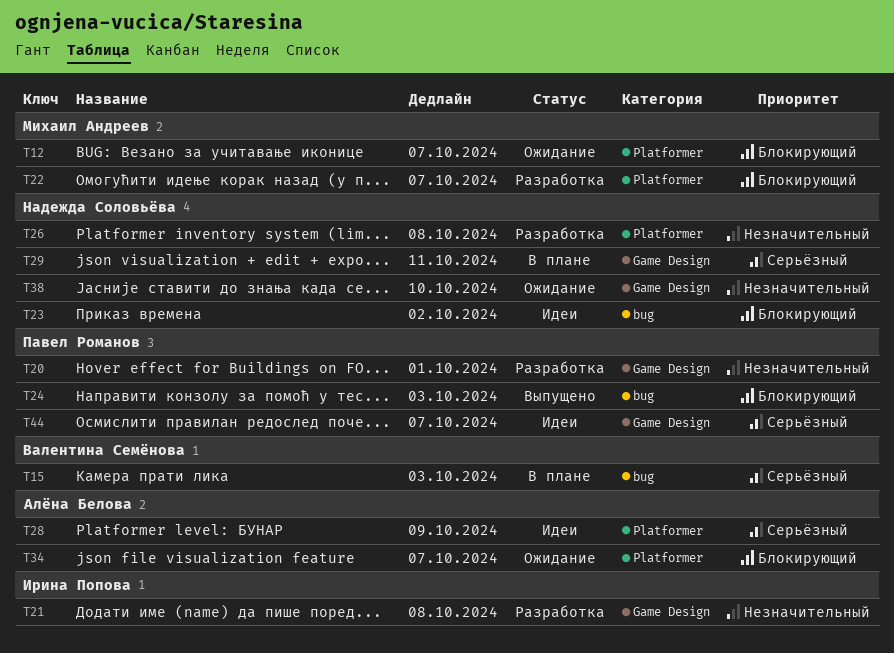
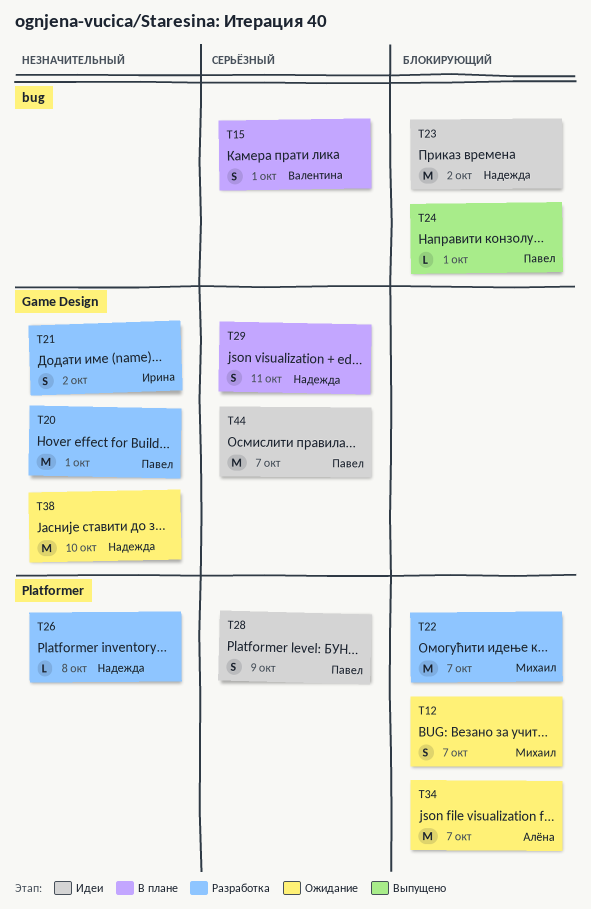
T15, due: Oct 3 -> Oct 1
T21, due: Oct 8 -> Oct 2
T24, due: Oct 3 -> Oct 1
T28, owner: Алёна Белова -> Павел Романов

